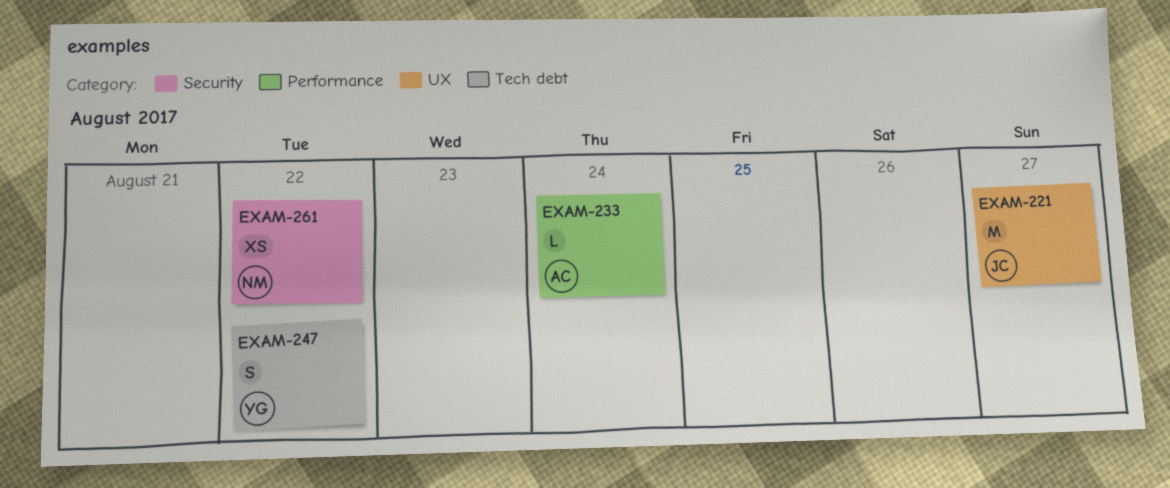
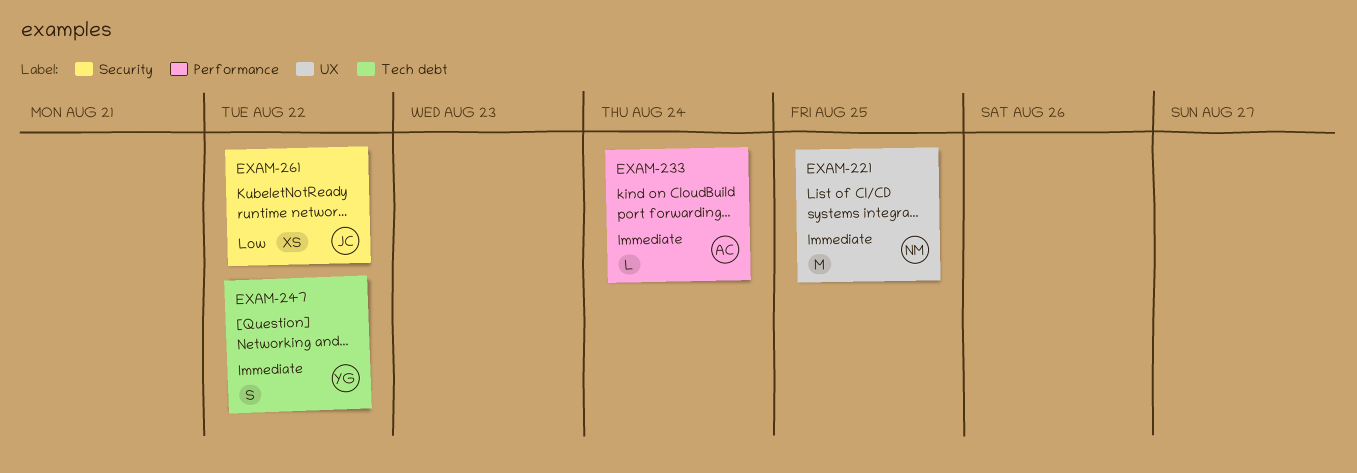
EXAM-221, owner: JC -> NM
EXAM-221, due: Aug 27 -> Aug 25
EXAM-261, owner: NM -> JC

